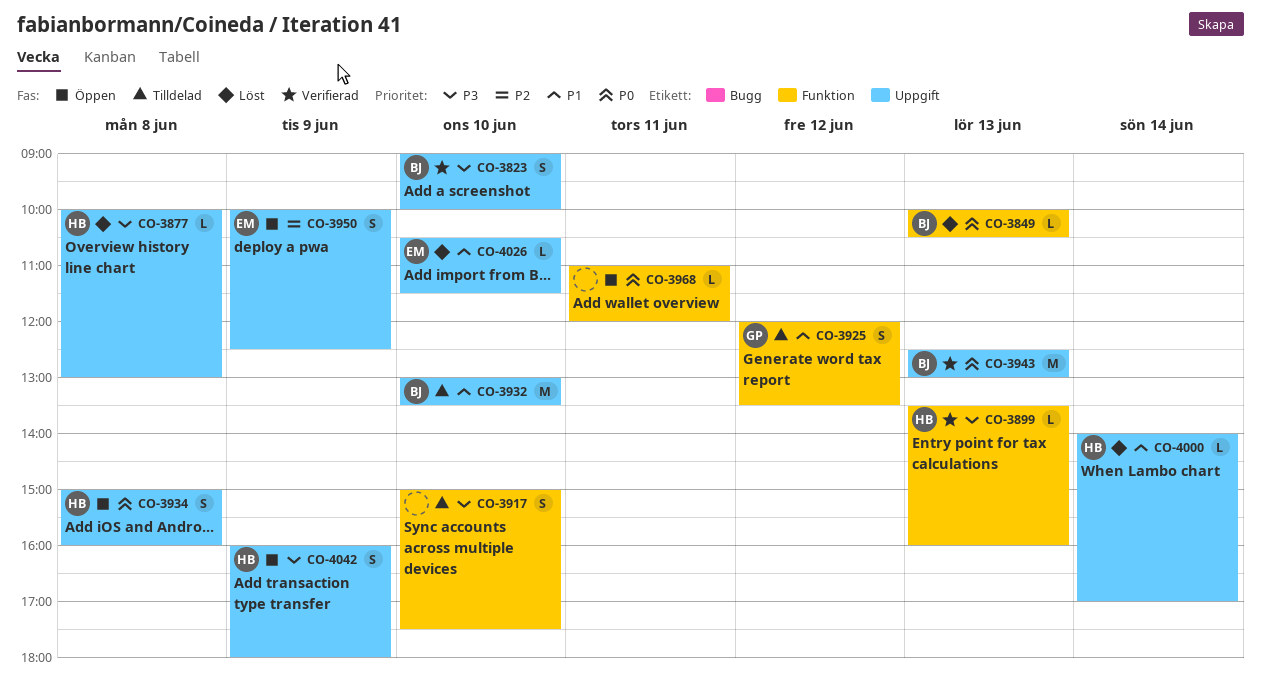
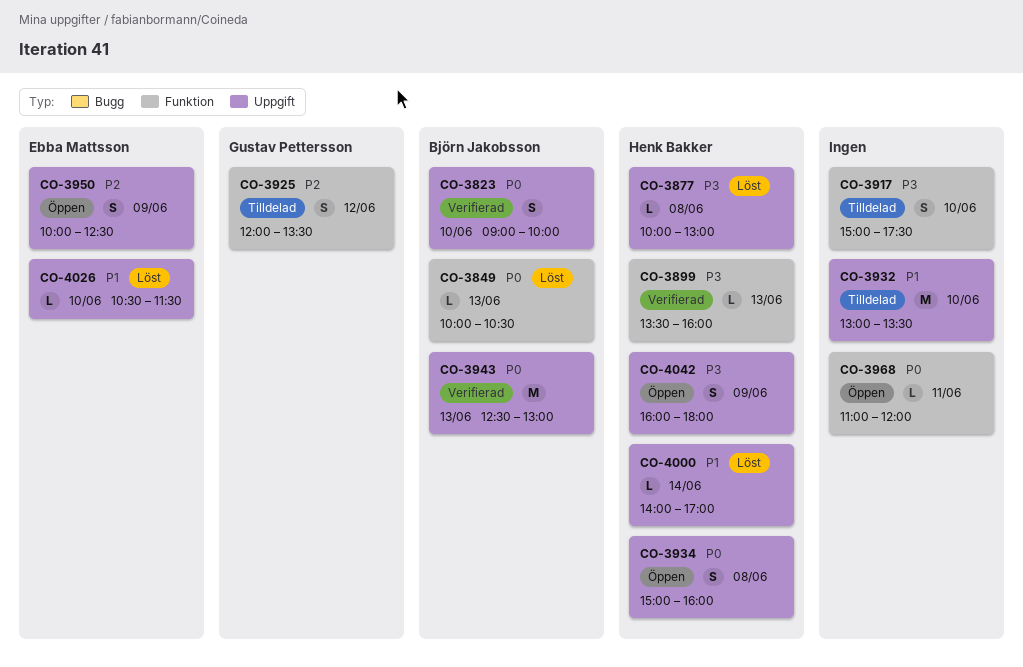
CO-3823, priority: P3 -> P0
CO-3925, priority: P1 -> P2
CO-3932, owner: Björn Jakobsson -> none

